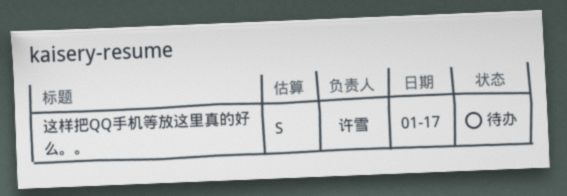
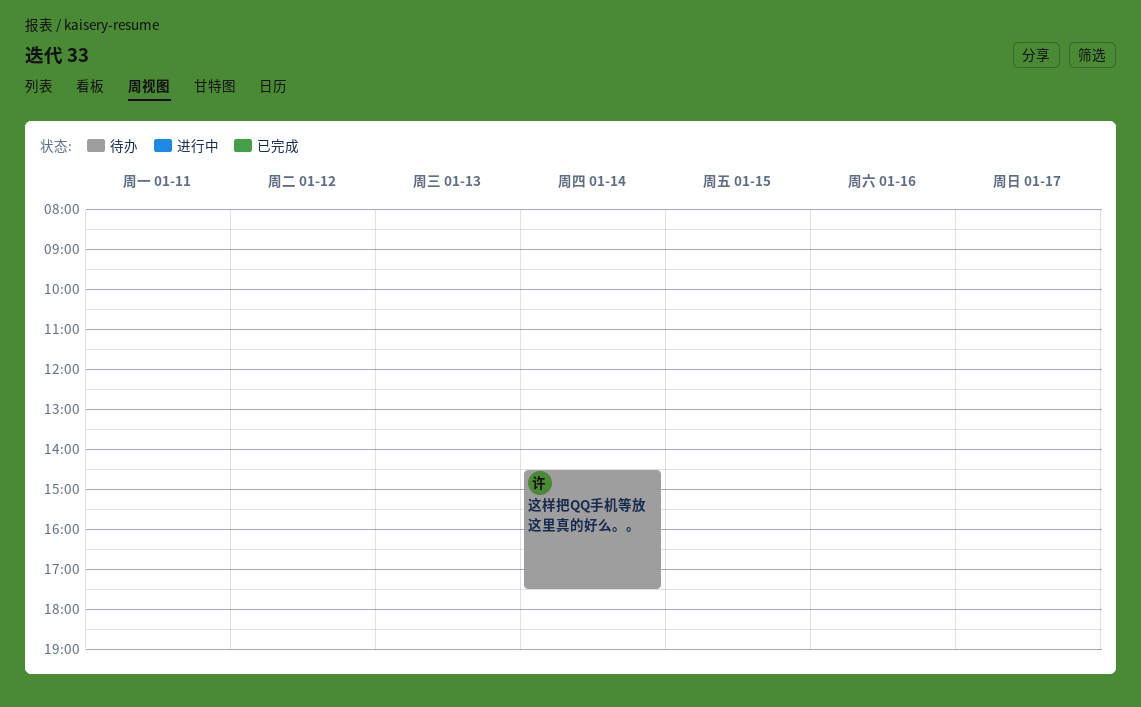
这样把QQ手机等放这里真的好么。。, day: Jan 17 -> Jan 14

